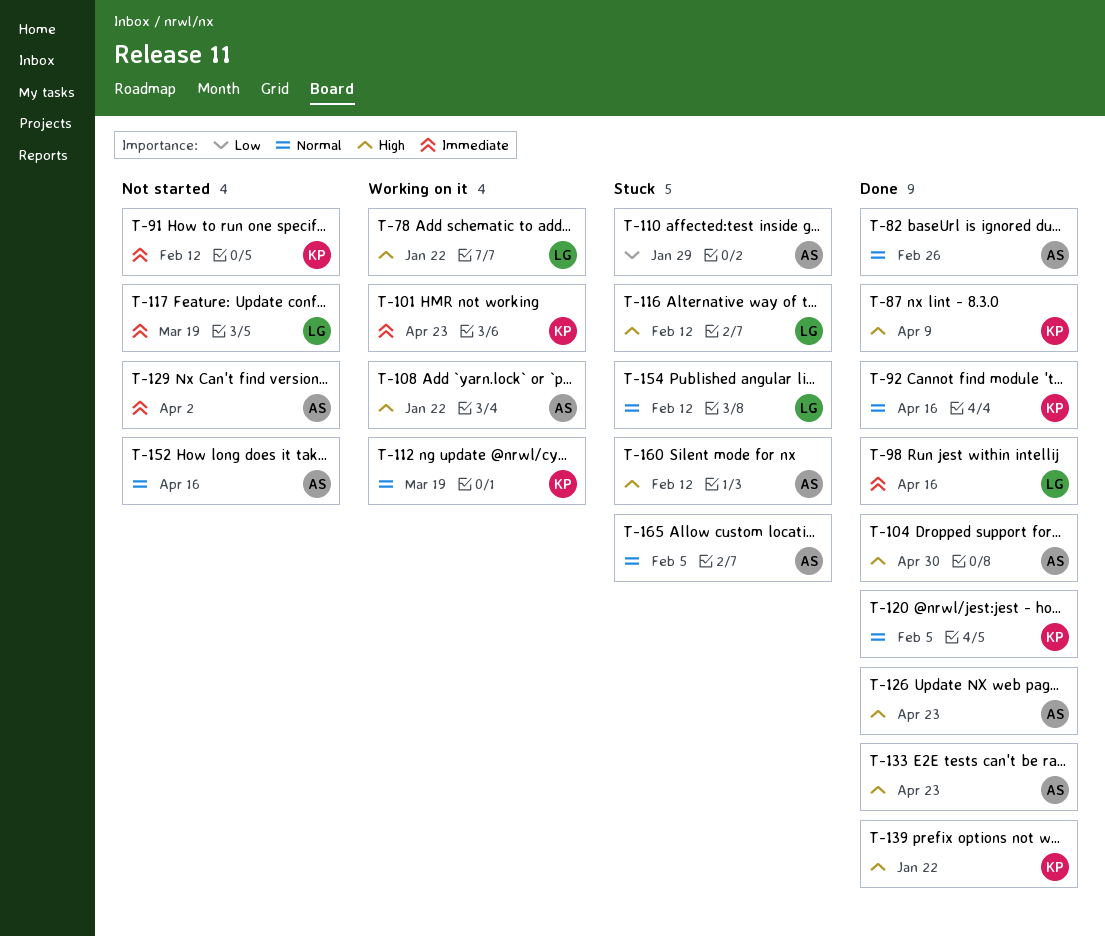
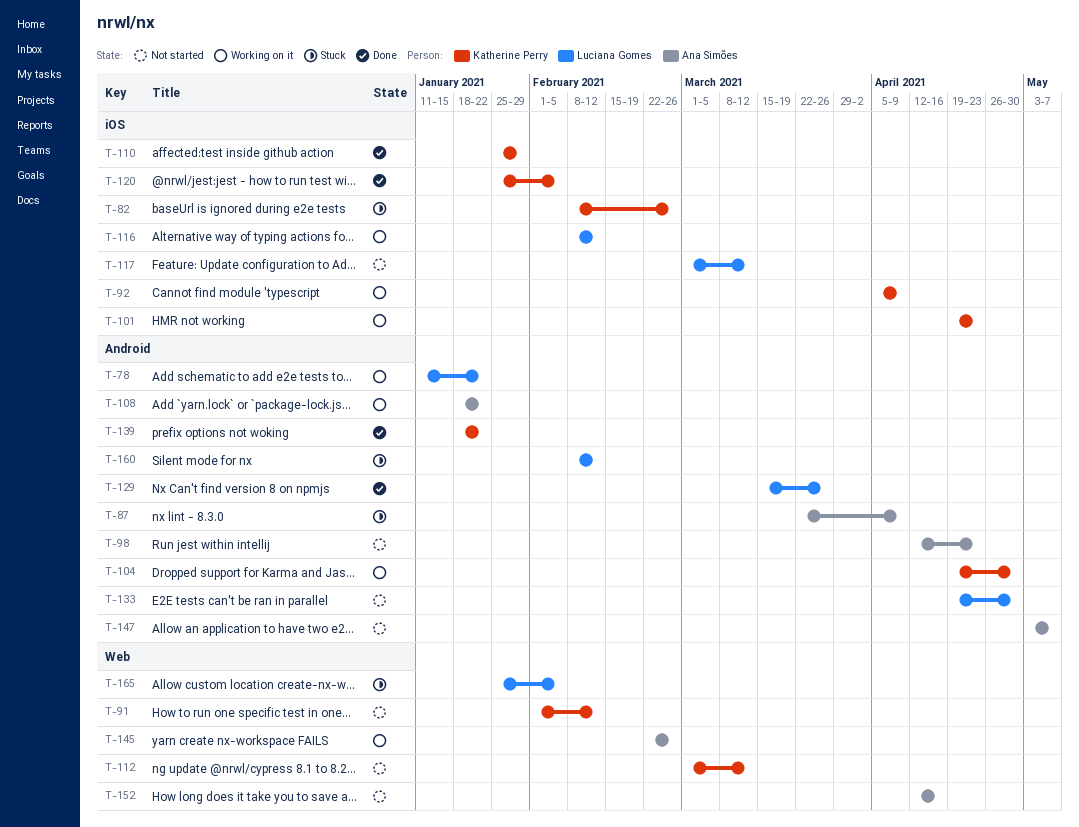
T-82, status: Done -> Stuck
T-82, owner: Ana Simões -> Katherine Perry
T-87, status: Done -> Stuck
T-87, owner: Katherine Perry -> Ana Simões
T-92, status: Done -> Working on it
T-92, due: Apr 16 -> Apr 9
T-98, status: Done -> Not started
T-98, owner: Luciana Gomes -> Ana Simões
T-98, due: Apr 16 -> Apr 23
T-104, status: Done -> Working on it
T-104, owner: Ana Simões -> Katherine Perry
T-110, status: Stuck -> Done
T-110, owner: Ana Simões -> Katherine Perry
T-112, status: Working on it -> Not started
T-112, due: Mar 19 -> Mar 12
T-116, status: Stuck -> Working on it
T-117, due: Mar 19 -> Mar 12
T-126: present -> none
T-129, status: Not started -> Done
T-129, owner: Ana Simões -> Luciana Gomes
T-129, due: Apr 2 -> Mar 26
T-133, status: Done -> Not started
T-133, owner: Ana Simões -> Luciana Gomes
T-133, due: Apr 23 -> Apr 30
T-145: none -> present
T-147: none -> present
T-154: present -> none
T-160, owner: Ana Simões -> Luciana Gomes
T-165, owner: Ana Simões -> Luciana Gomes

